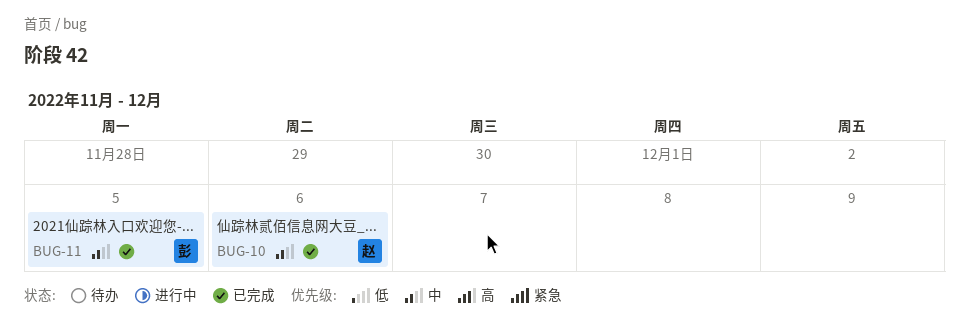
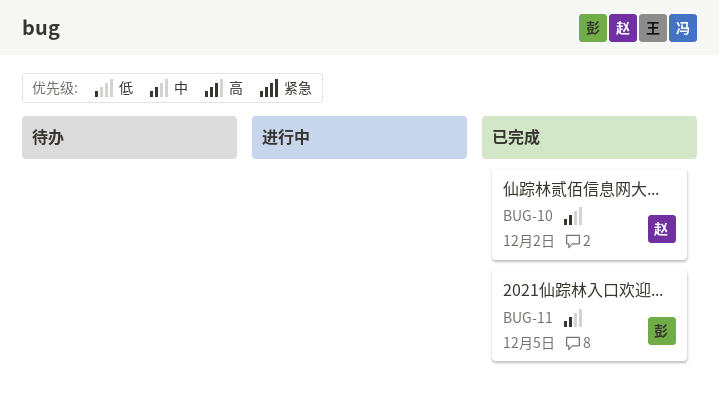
BUG-10, due: Dec 6 -> Dec 2

